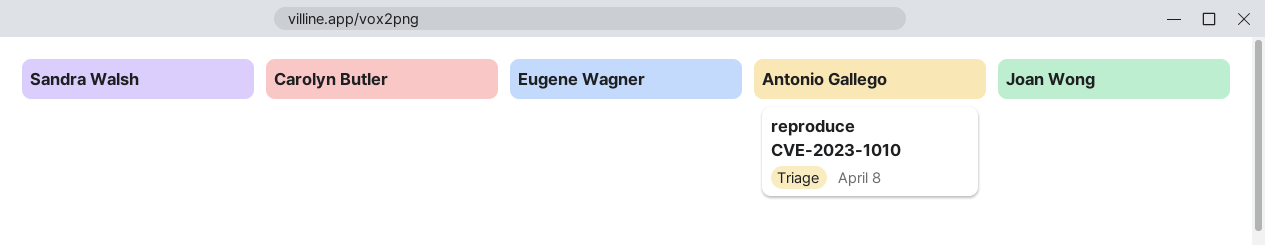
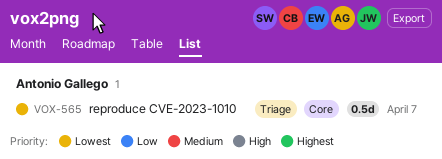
reproduce CVE-2023-1010, due: Apr 8 -> Apr 7

